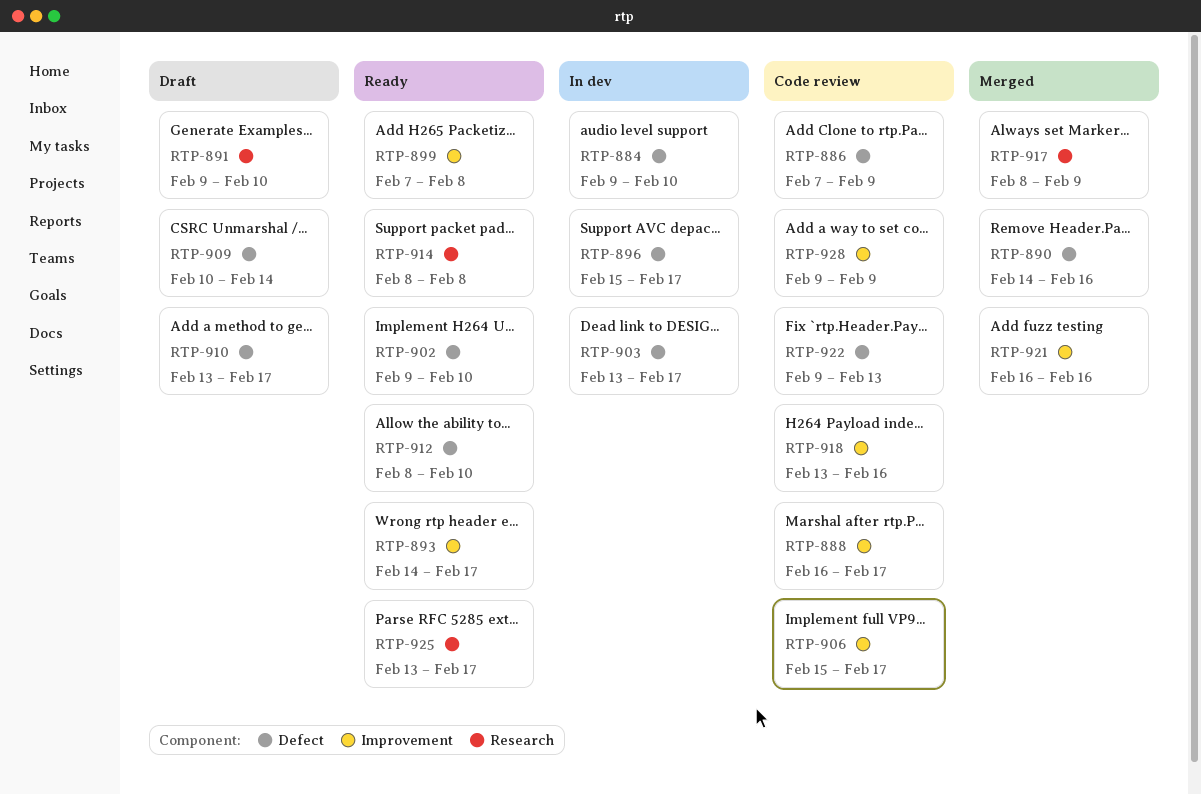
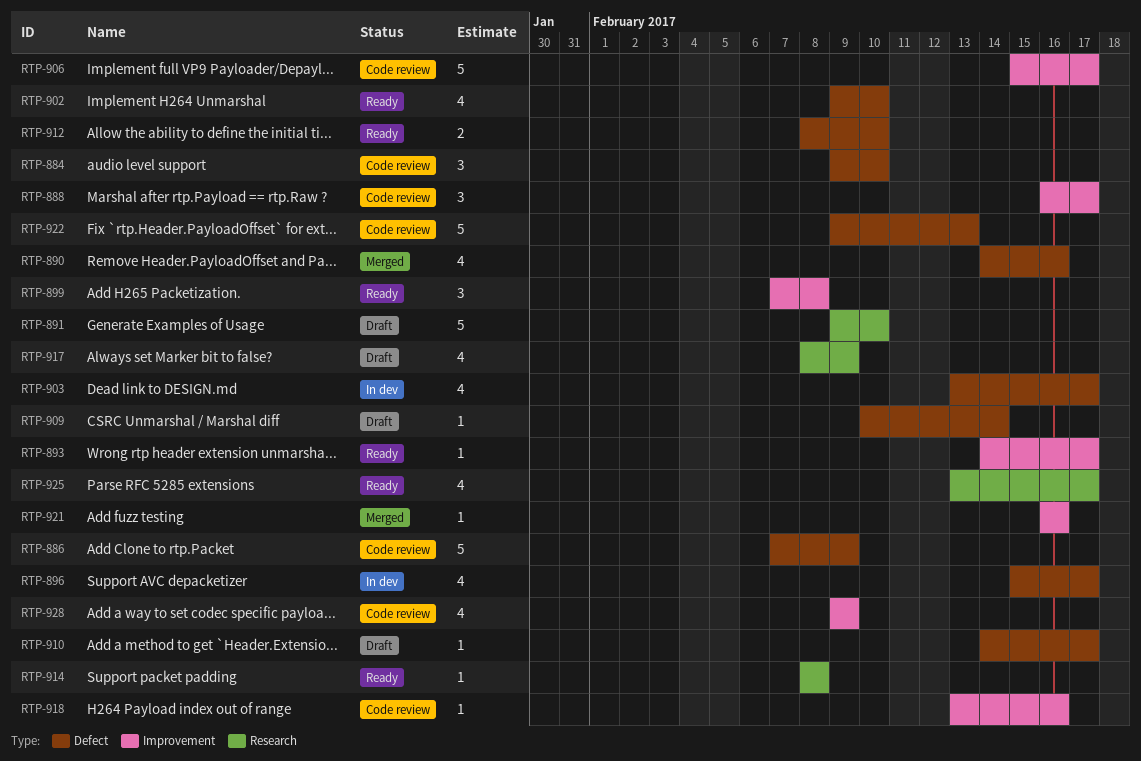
RTP-884, status: In dev -> Code review
RTP-910, start: Feb 13 -> Feb 14
RTP-917, status: Merged -> Draft

